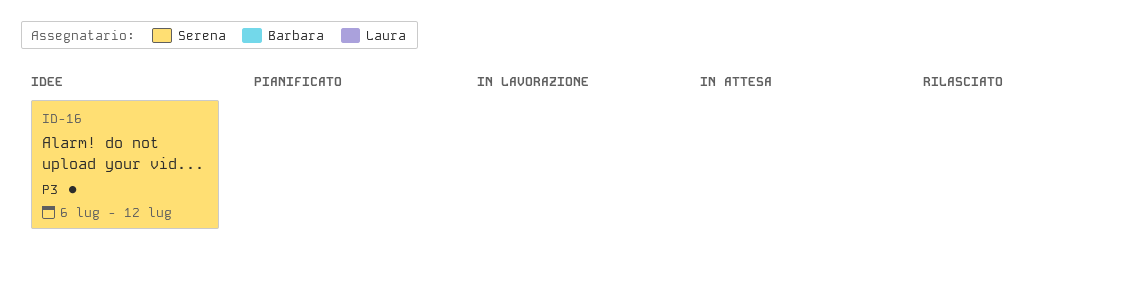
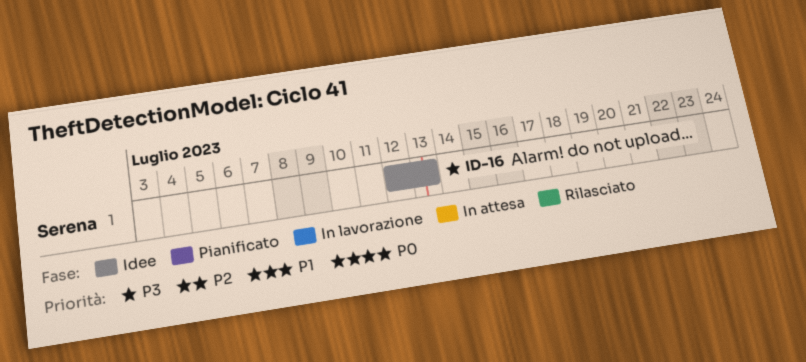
ID-16, start: Jul 6 -> Jul 12
ID-16, due: Jul 12 -> Jul 13

